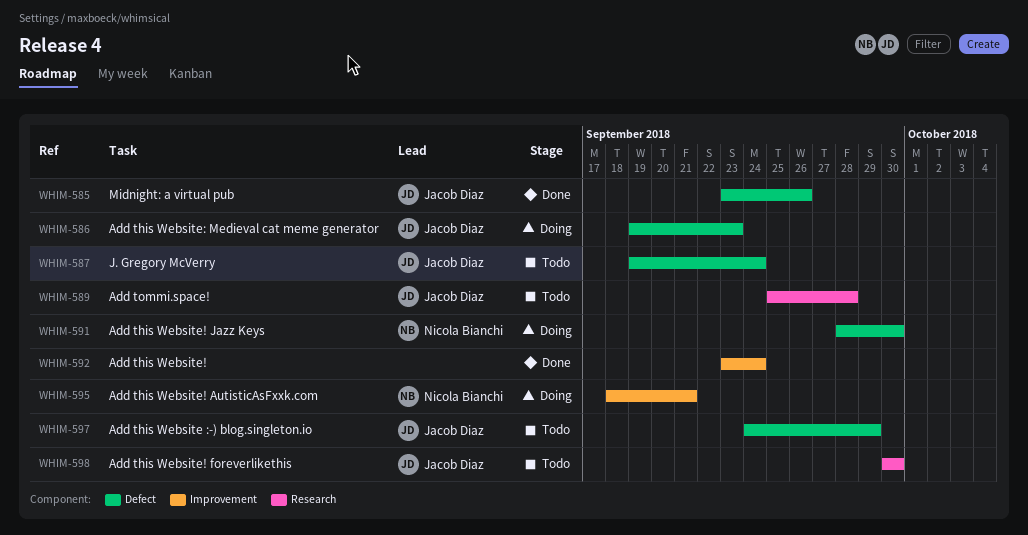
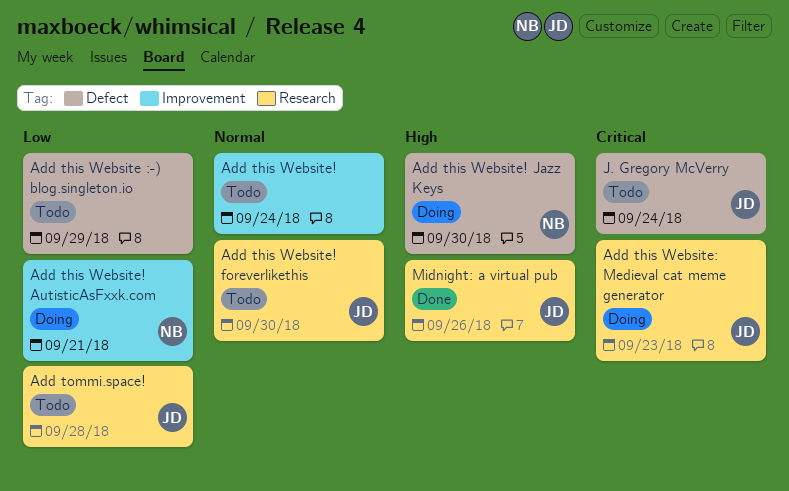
Add this Website :-) blog.singleton.io, owner: Jacob Diaz -> none
Add this Website!, status: Done -> Todo
Add this Website: Medieval cat meme generator, label: Defect -> Research
Midnight: a virtual pub, label: Defect -> Research

